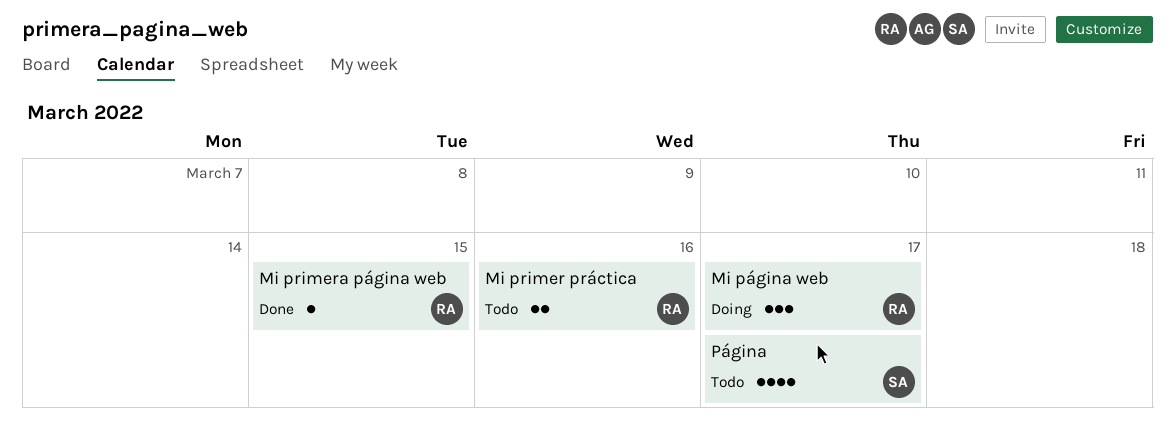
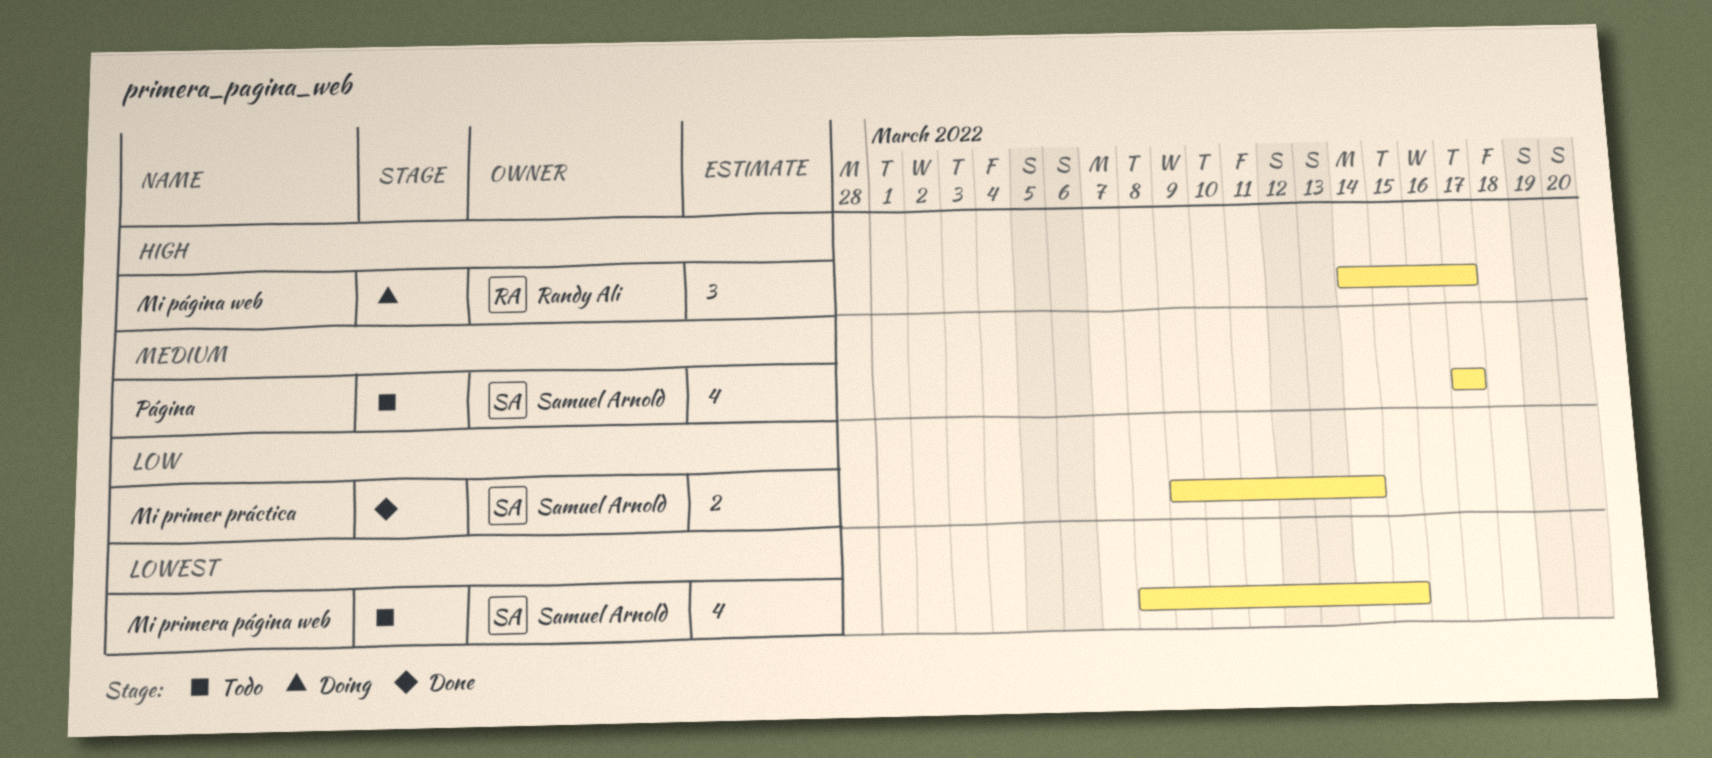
Mi primer práctica, status: Todo -> Done
Mi primer práctica, owner: Randy Ali -> Samuel Arnold
Mi primer práctica, due: Mar 16 -> Mar 14
Mi primera página web, status: Done -> Todo
Mi primera página web, owner: Randy Ali -> Samuel Arnold
Mi primera página web, estimate: 1 -> 4

